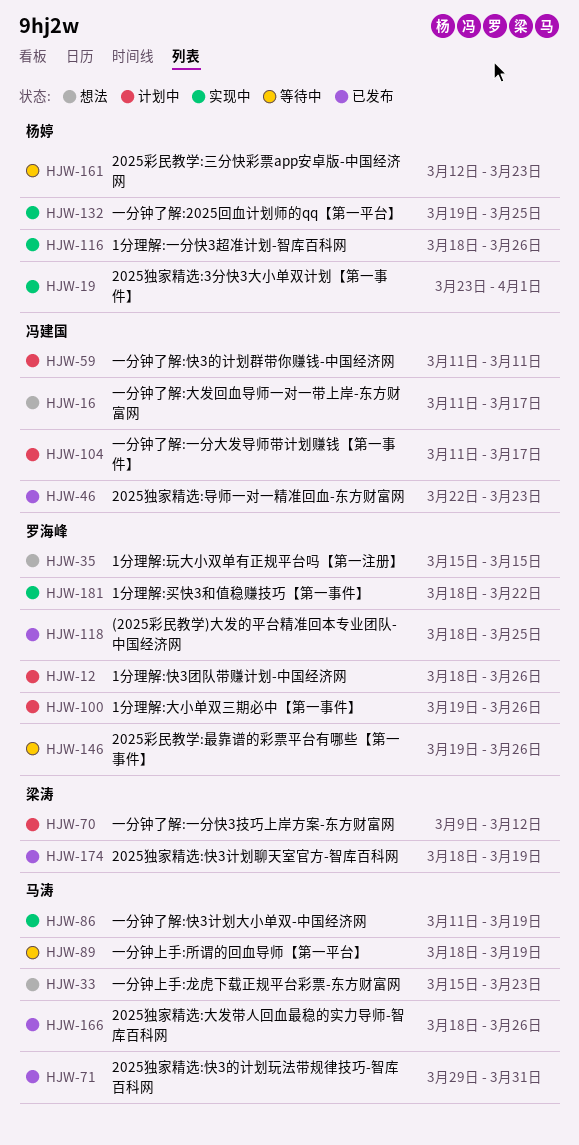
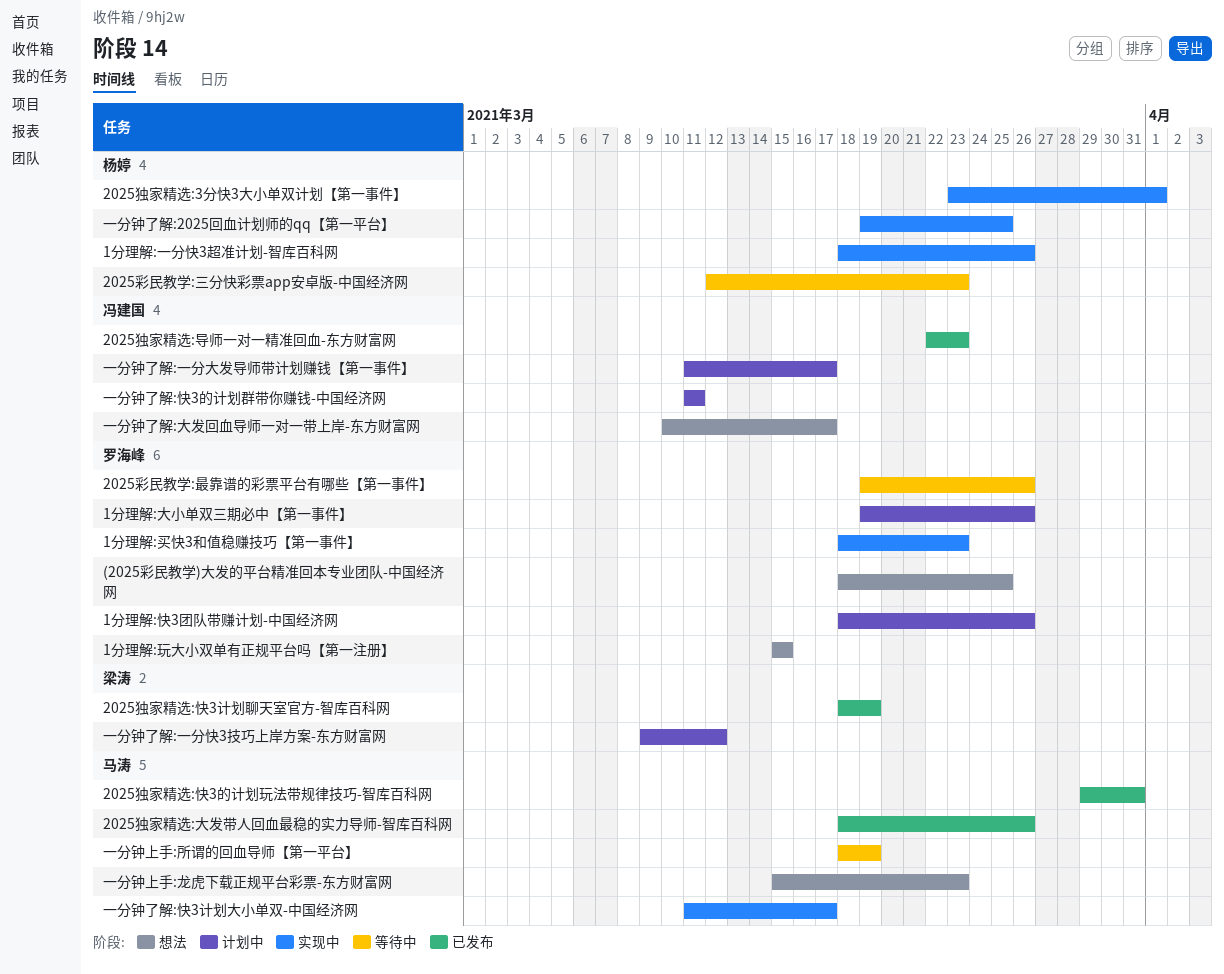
(2025彩民教学)大发的平台精准回本专业团队-中国经济网, status: 已发布 -> 想法
1分理解:买快3和值稳赚技巧【第一事件】, due: Mar 22 -> Mar 23
一分钟了解:大发回血导师一对一带上岸-东方财富网, start: Mar 11 -> Mar 10
一分钟了解:快3计划大小单双-中国经济网, due: Mar 19 -> Mar 17

